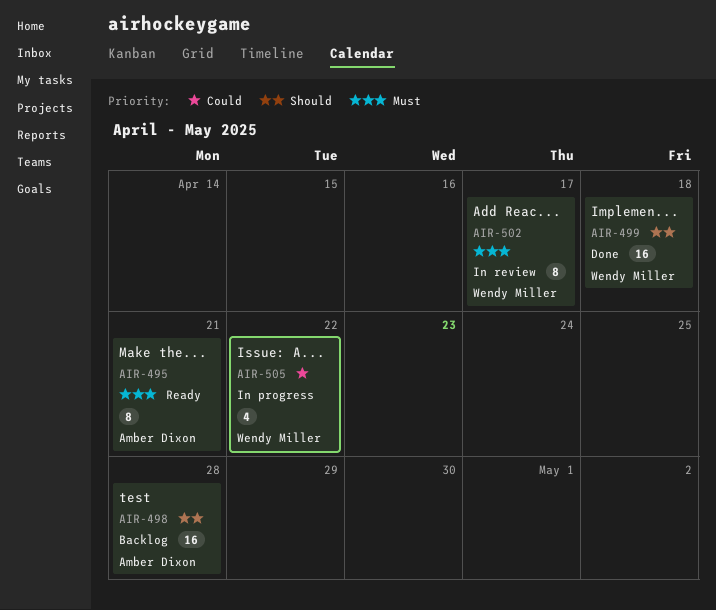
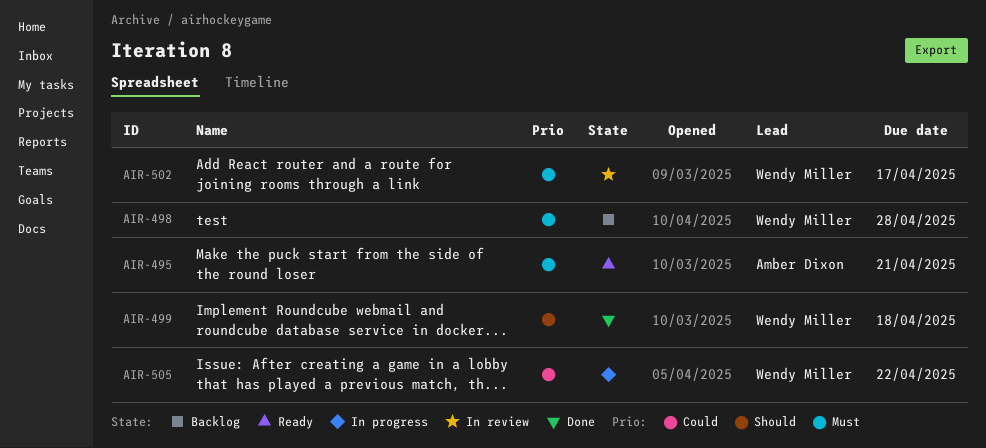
AIR-498, owner: Amber Dixon -> Wendy Miller
AIR-498, priority: Should -> Must

